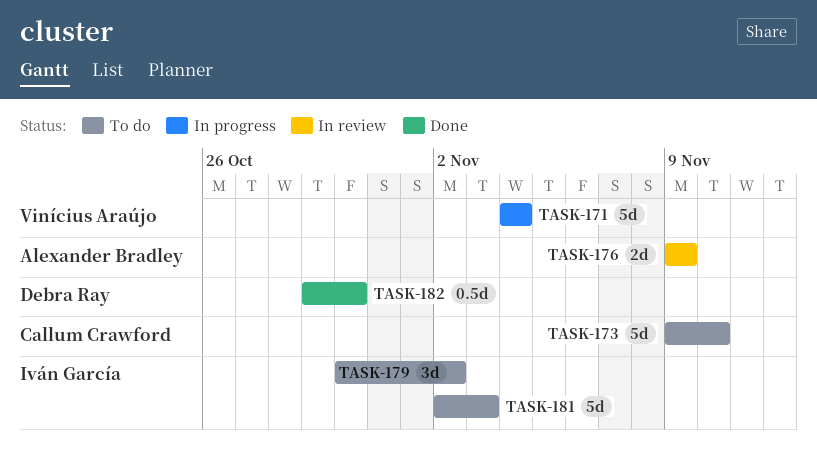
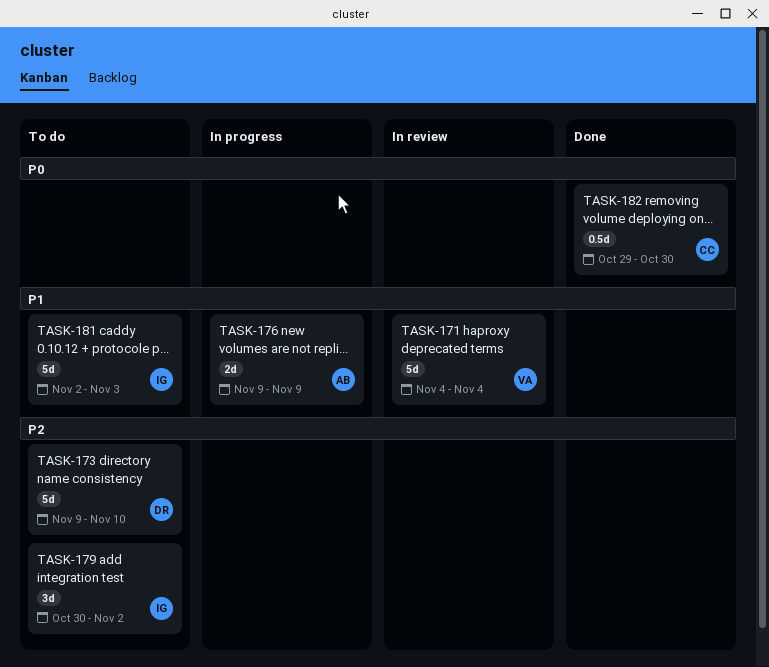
TASK-171, status: In progress -> In review
TASK-173, owner: Callum Crawford -> Debra Ray
TASK-176, status: In review -> In progress
TASK-182, owner: Debra Ray -> Callum Crawford

